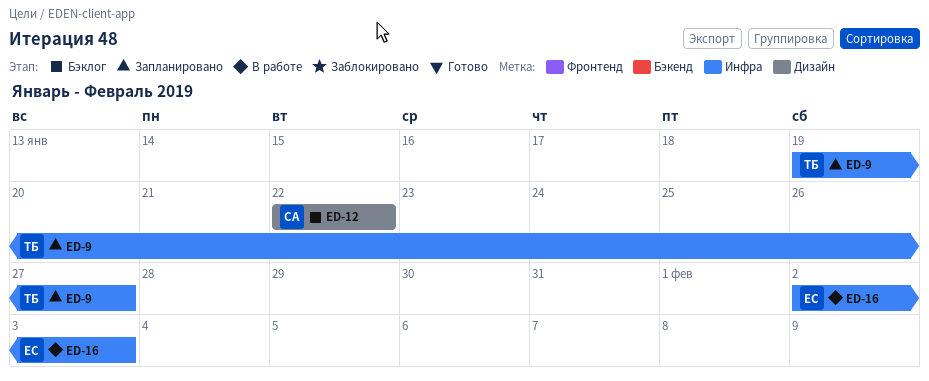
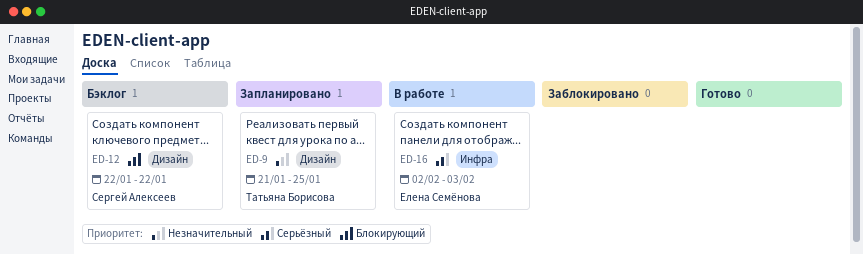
ED-9, label: Инфра -> Дизайн
ED-9, start: Jan 19 -> Jan 21
ED-9, due: Jan 27 -> Jan 25

